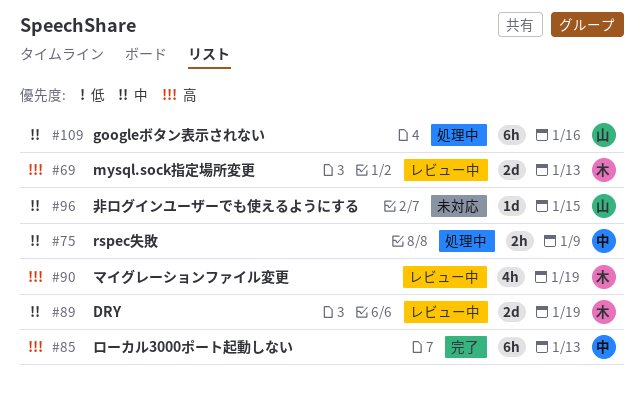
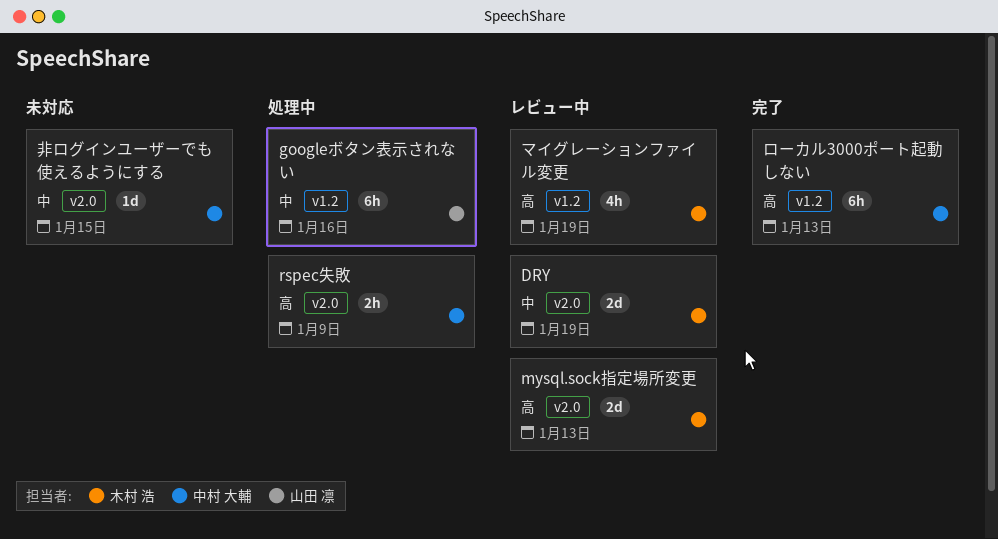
rspec失敗, priority: 中 -> 高
非ログインユーザーでも使えるようにする, owner: 山田 凛 -> 中村 大輔

